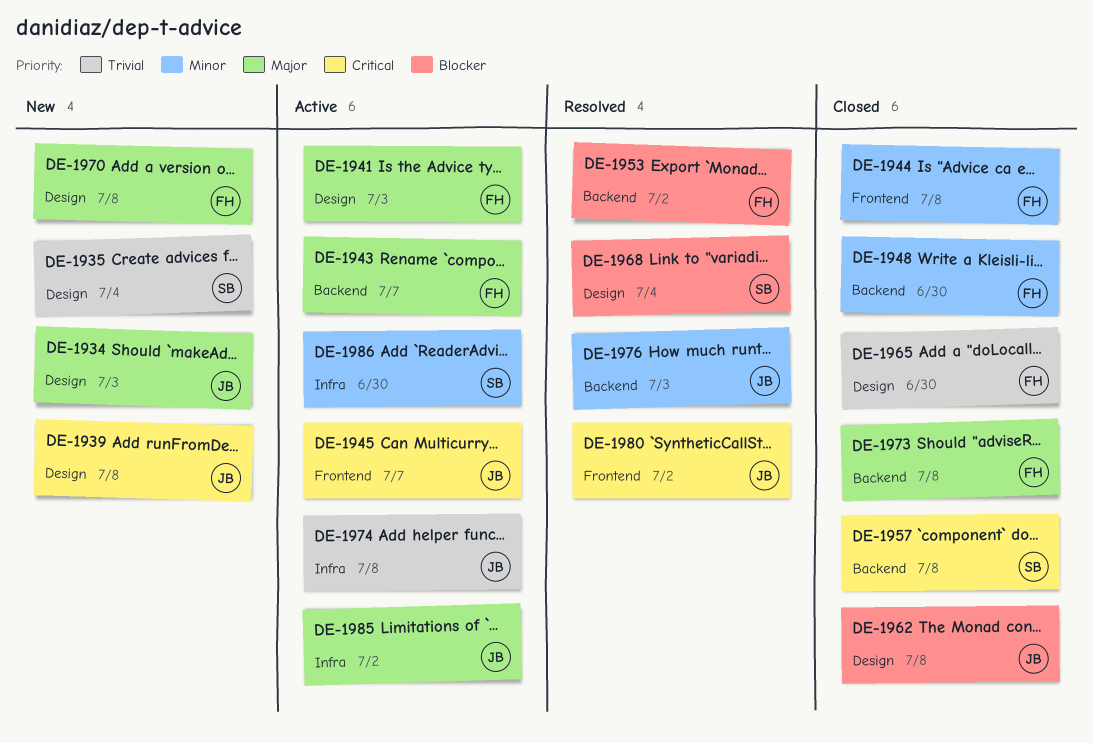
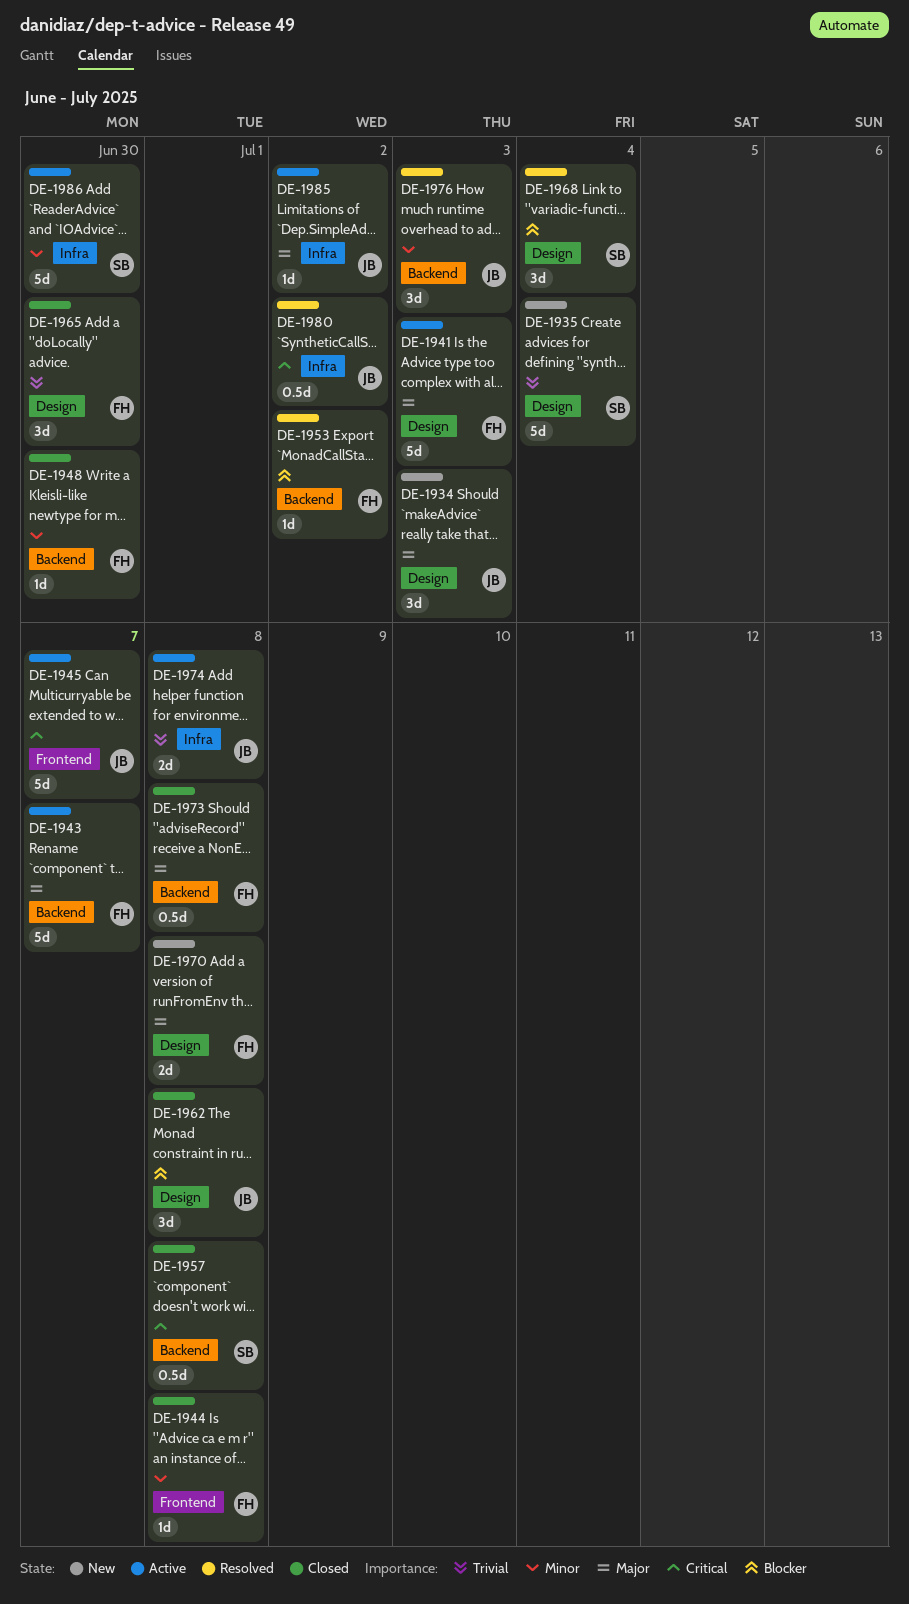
DE-1939: present -> none
DE-1980, label: Frontend -> Infra

